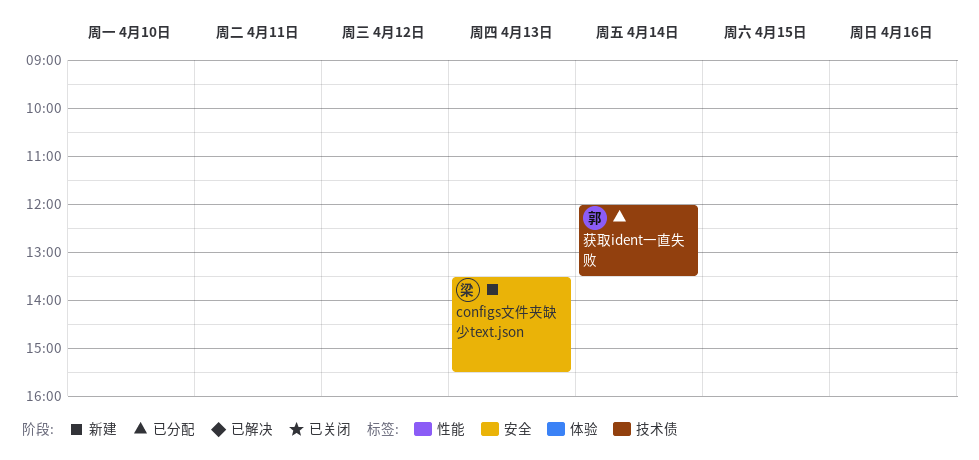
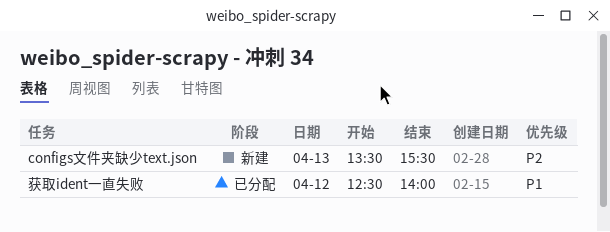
获取ident一直失败, day: Apr 14 -> Apr 12
获取ident一直失败, begins: 12:00 -> 12:30
获取ident一直失败, ends: 13:30 -> 14:00

